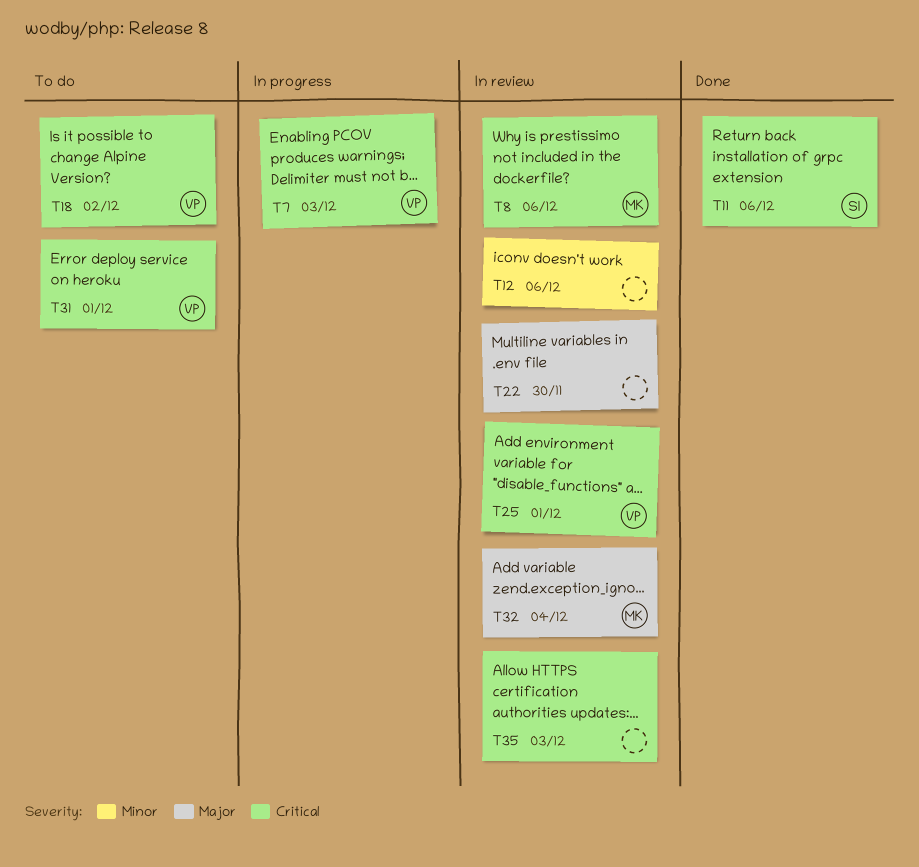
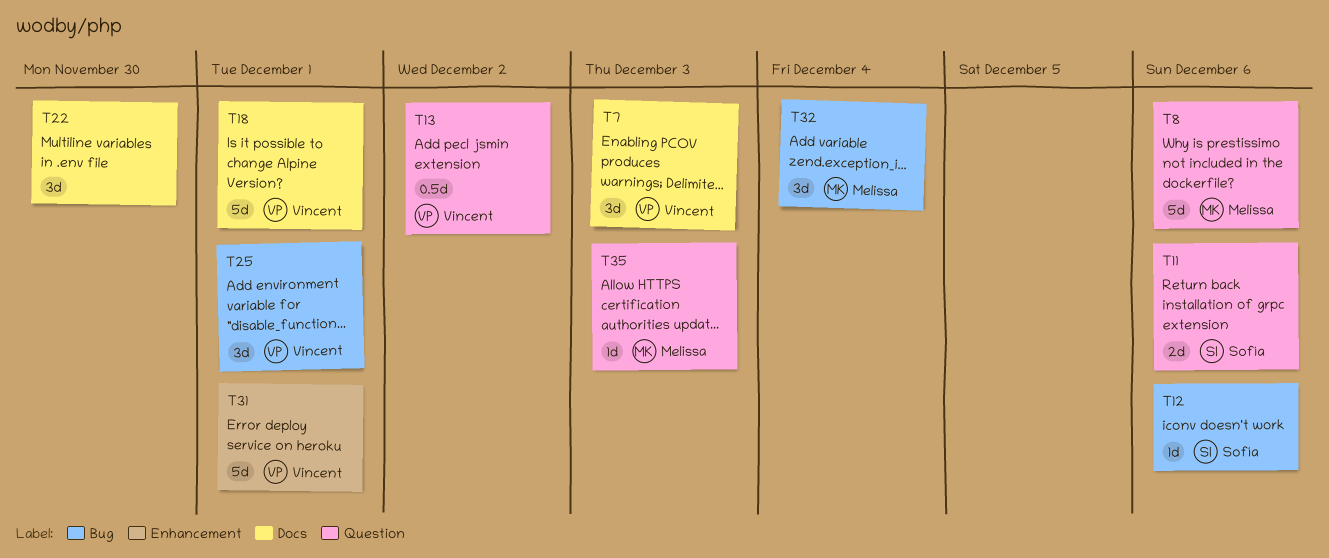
T12, owner: none -> Sofía
T13: none -> present
T18, due: Dec 2 -> Dec 1
T35, owner: none -> Melissa

